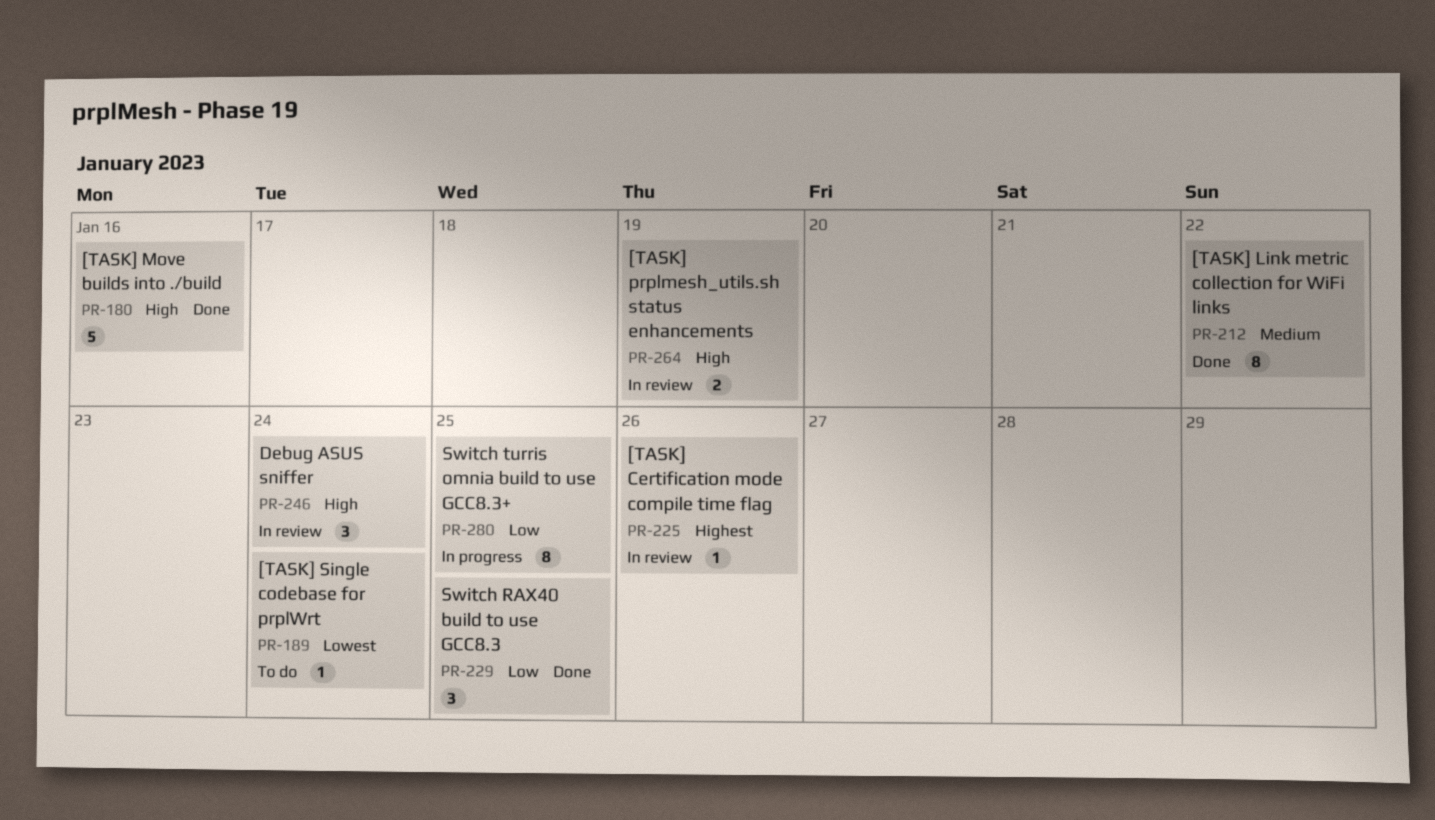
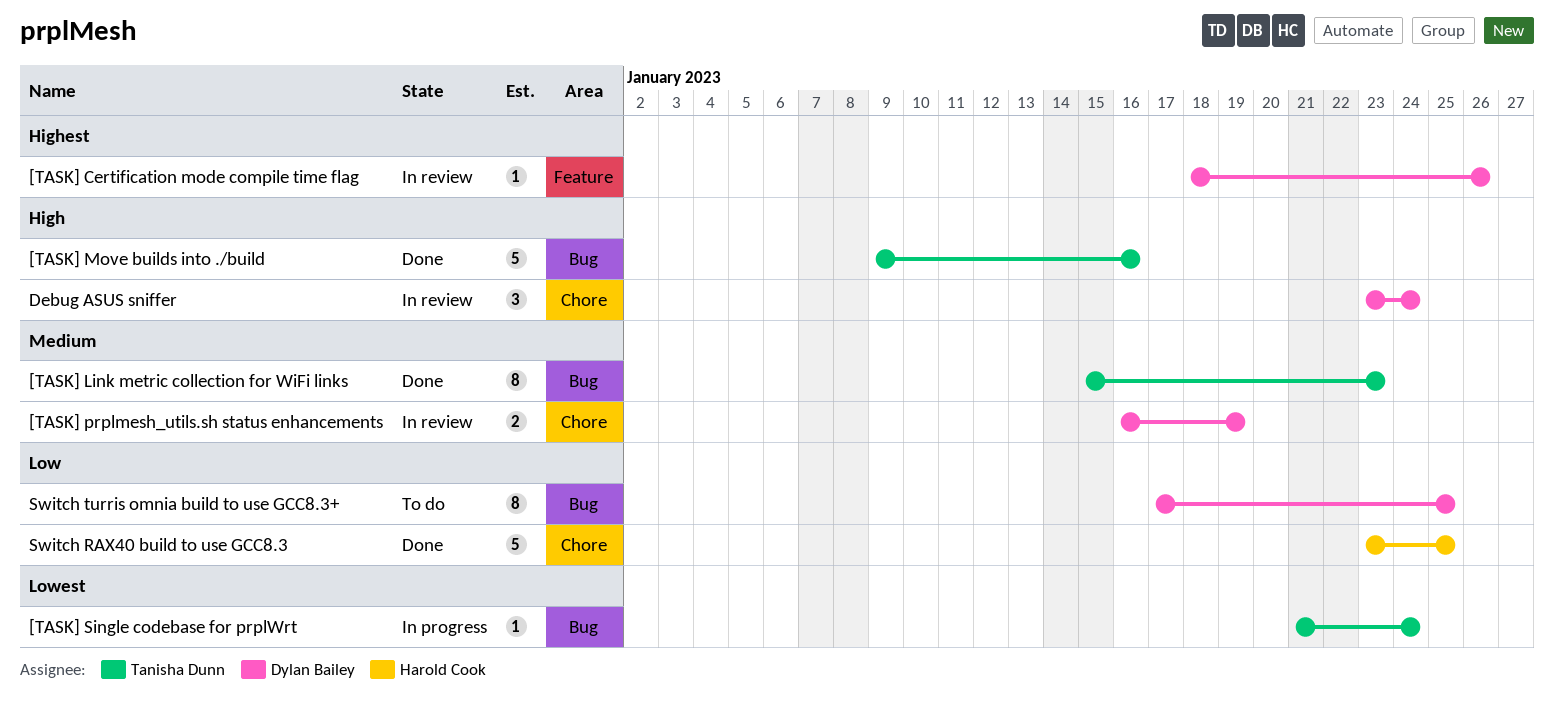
[TASK] Link metric collection for WiFi links, due: Jan 22 -> Jan 23
[TASK] prplmesh_utils.sh status enhancements, priority: High -> Medium
[TASK] Single codebase for prplWrt, status: To do -> In progress
Switch RAX40 build to use GCC8.3, estimate: 3 -> 5
Switch turris omnia build to use GCC8.3+, status: In progress -> To do

